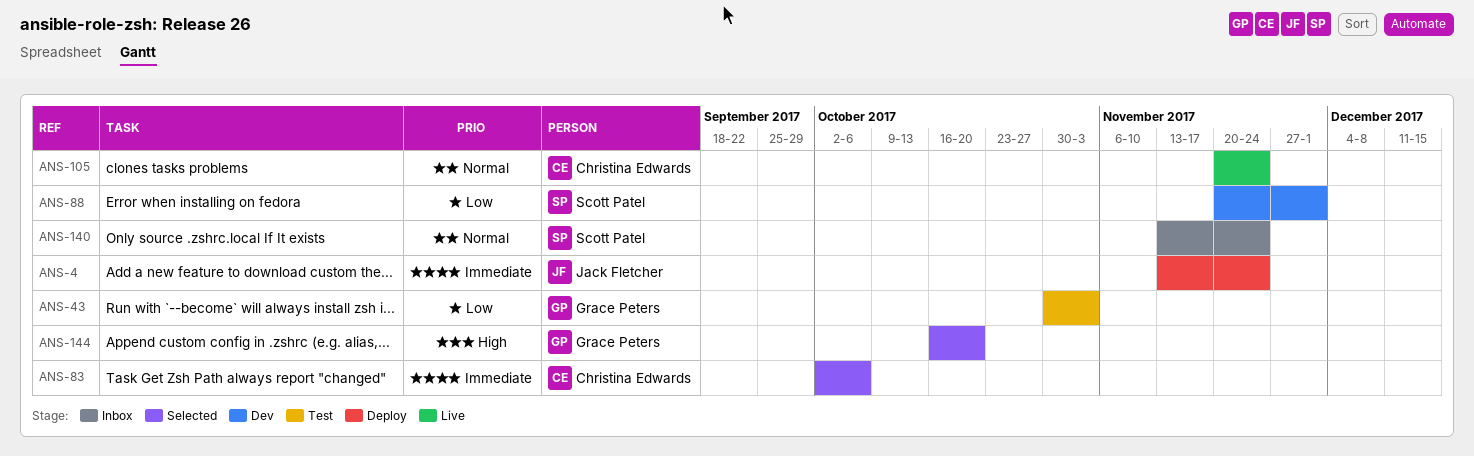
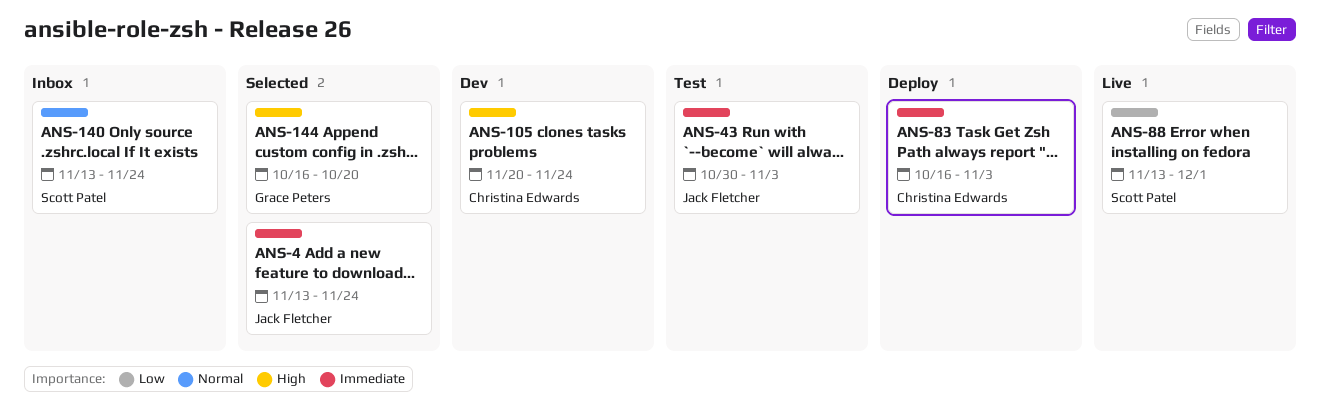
ANS-4, status: Deploy -> Selected
ANS-43, owner: Grace Peters -> Jack Fletcher
ANS-43, priority: Low -> Immediate
ANS-83, status: Selected -> Deploy
ANS-83, start: Oct 2 -> Oct 16
ANS-83, due: Oct 6 -> Nov 3
ANS-88, status: Dev -> Live
ANS-88, start: Nov 20 -> Nov 13
ANS-105, status: Live -> Dev
ANS-105, priority: Normal -> High

